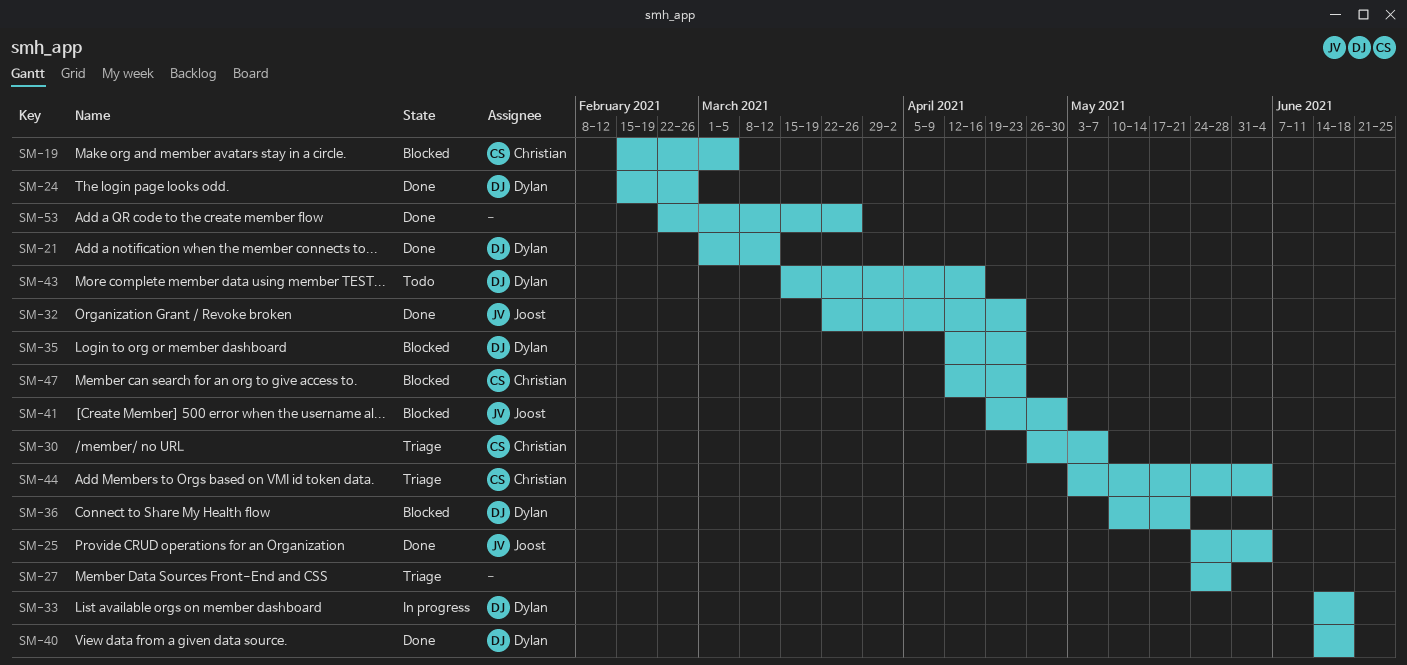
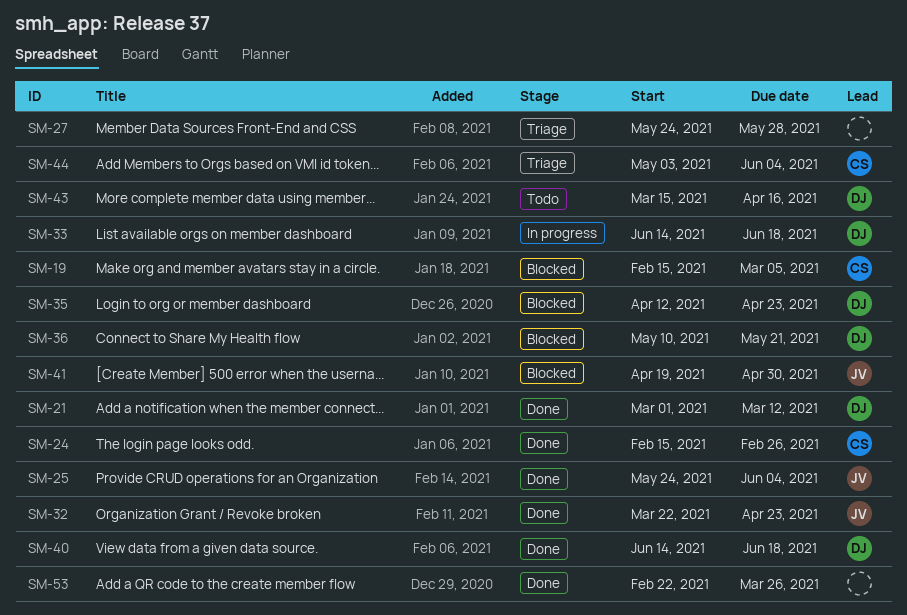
SM-24, owner: Dylan -> Christian
SM-30: present -> none
SM-47: present -> none

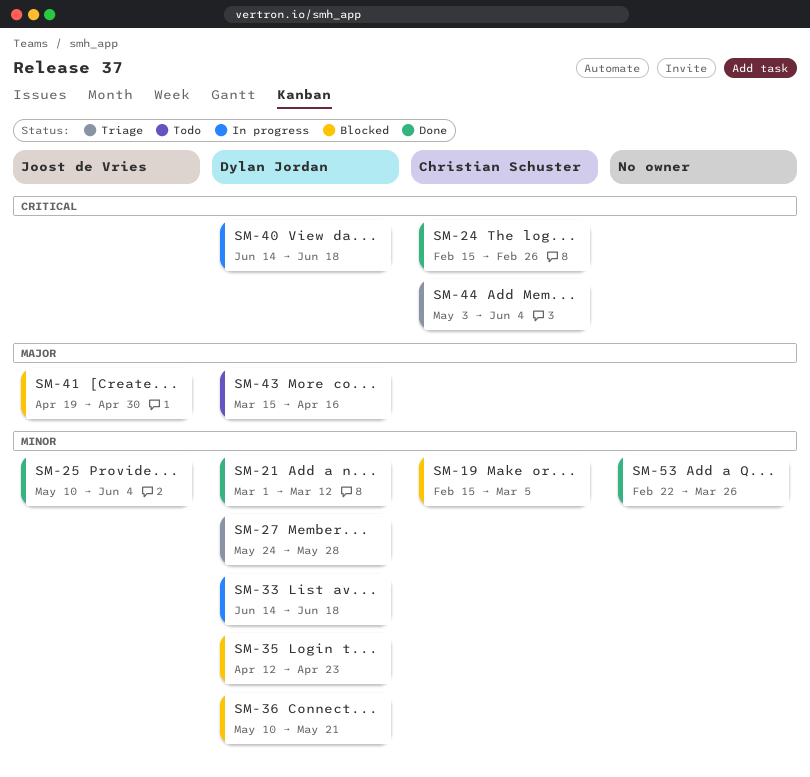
SM-25, start: May 24 -> May 10
SM-27, owner: none -> Dylan Jordan
SM-32: present -> none
SM-40, status: Done -> In progress

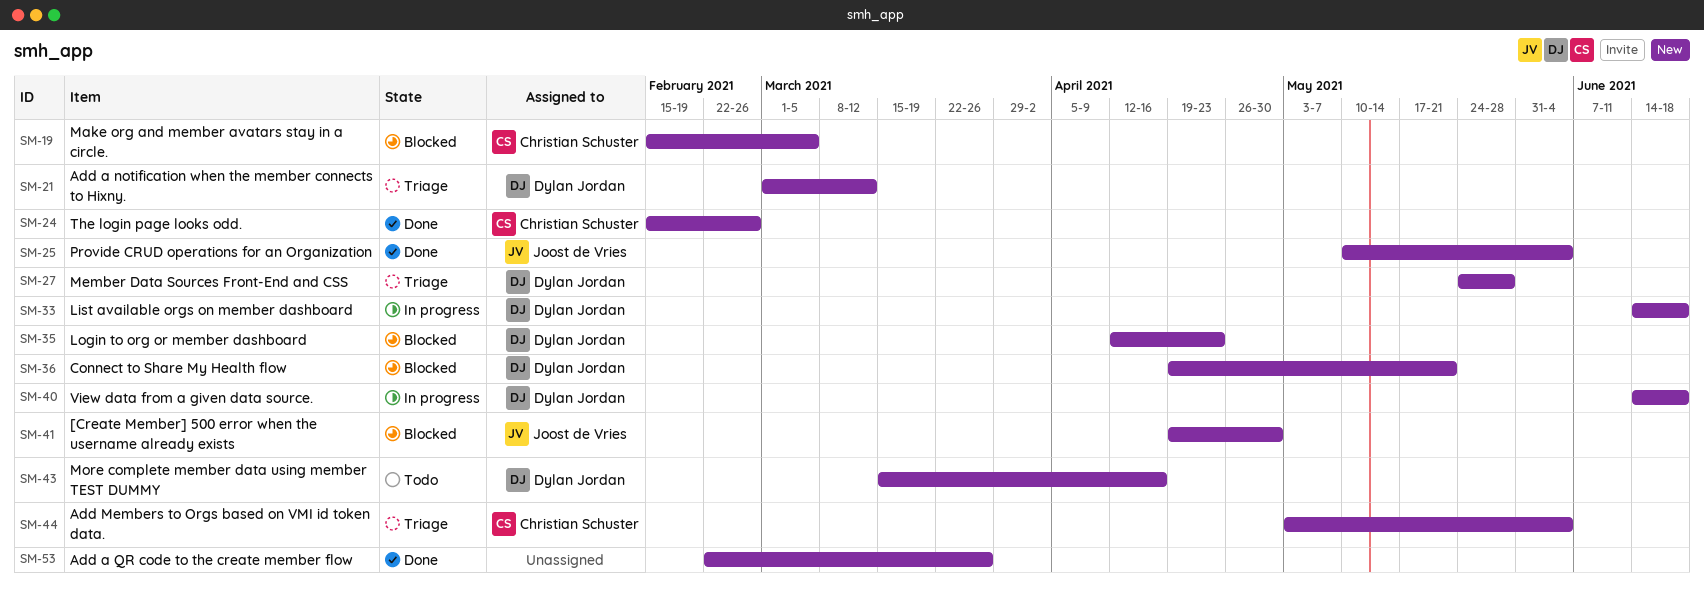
SM-21, status: Done -> Triage
SM-36, start: May 10 -> Apr 19

